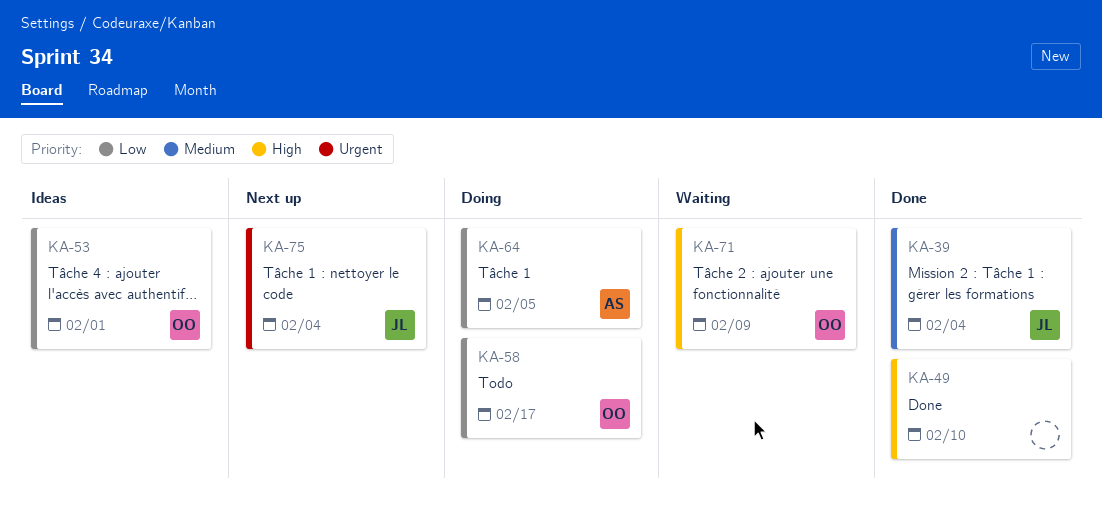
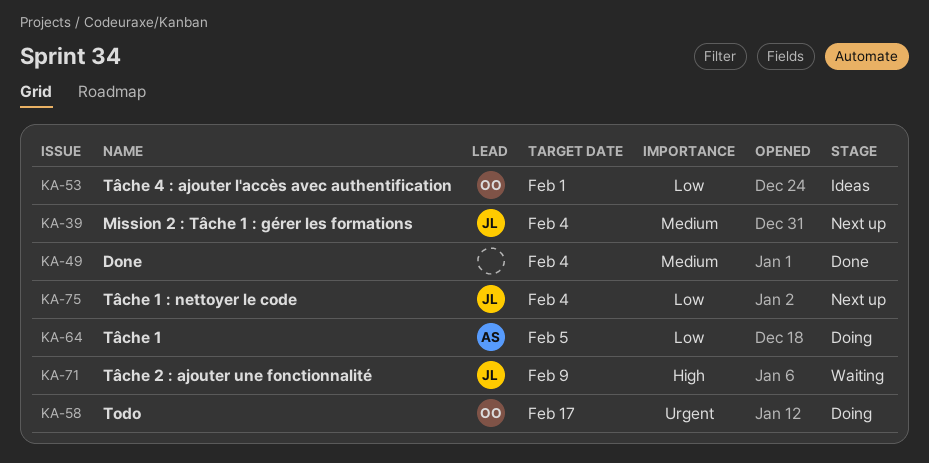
KA-39, status: Done -> Next up
KA-49, priority: High -> Medium
KA-49, due: Feb 10 -> Feb 4
KA-58, priority: Low -> Urgent
KA-71, owner: OO -> JL
KA-75, priority: Urgent -> Low

